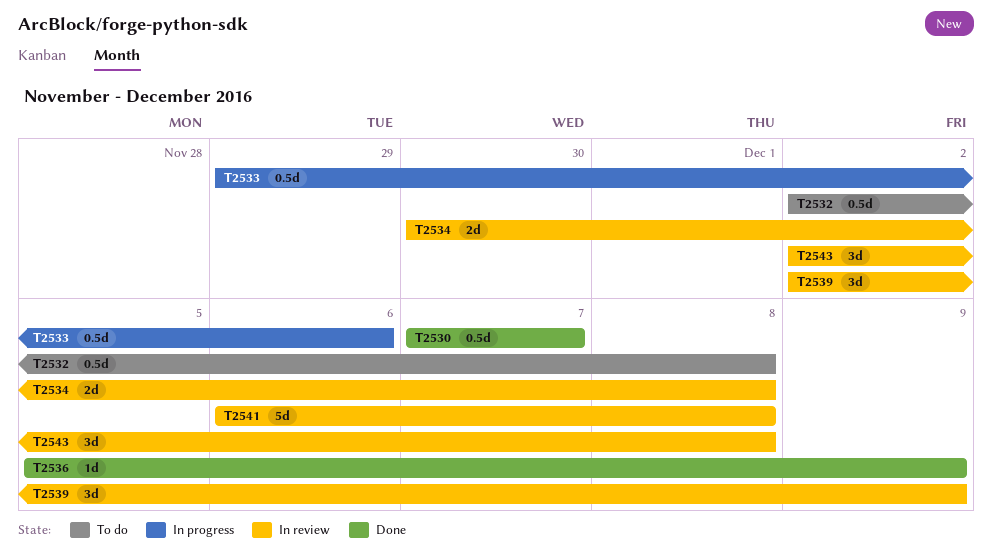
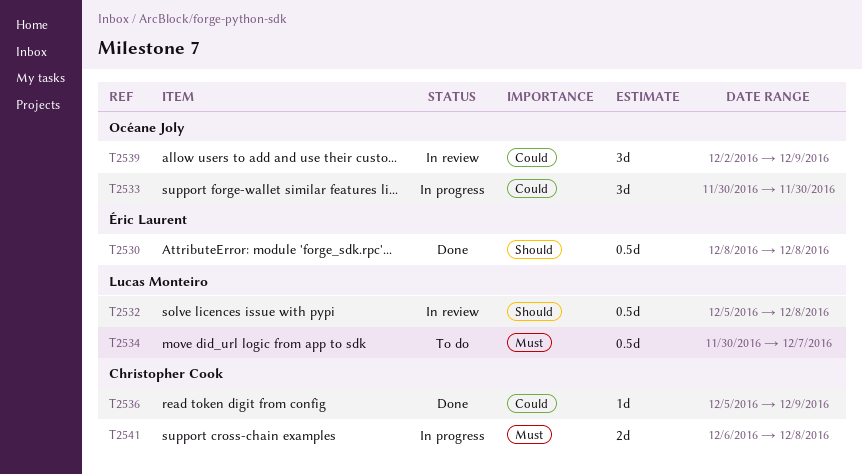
T2530, start: Dec 7 -> Dec 8
T2530, due: Dec 7 -> Dec 8
T2532, status: To do -> In review
T2532, start: Dec 2 -> Dec 5
T2533, estimate: 0.5d -> 3d
T2533, start: Nov 29 -> Nov 30
T2533, due: Dec 6 -> Nov 30
T2534, status: In review -> To do
T2534, estimate: 2d -> 0.5d
T2534, due: Dec 8 -> Dec 7
T2541, status: In review -> In progress
T2541, estimate: 5d -> 2d
T2543: present -> none

